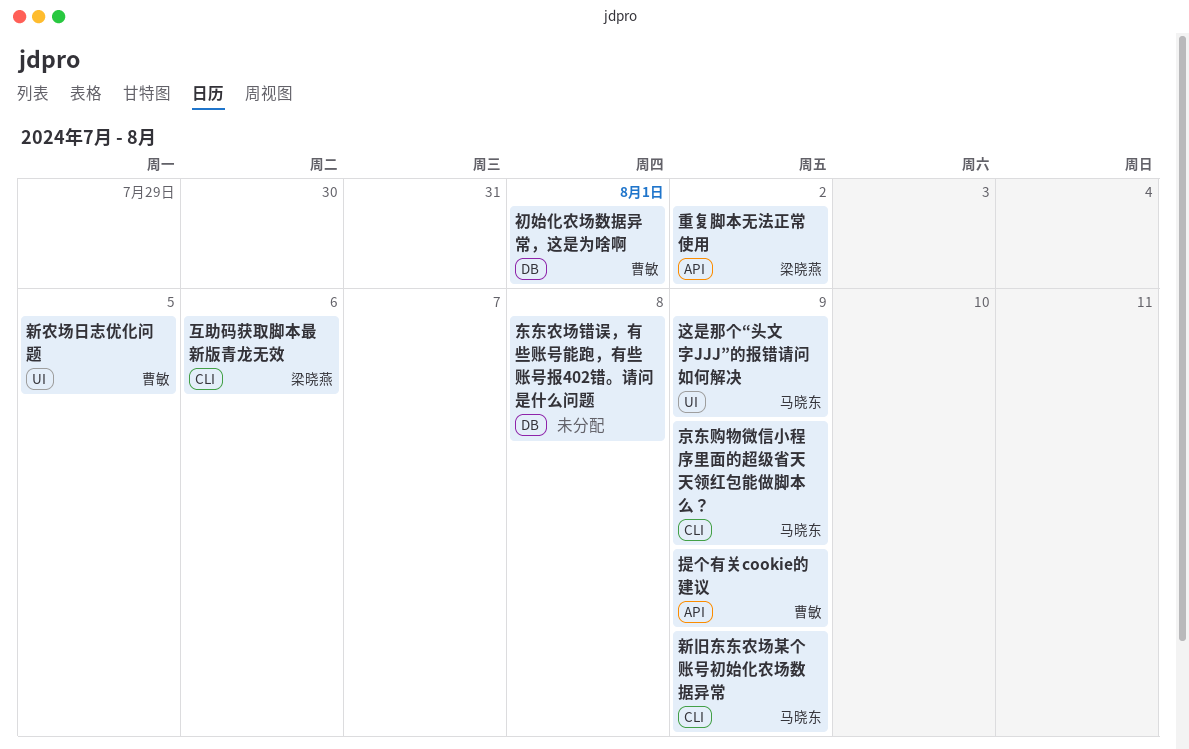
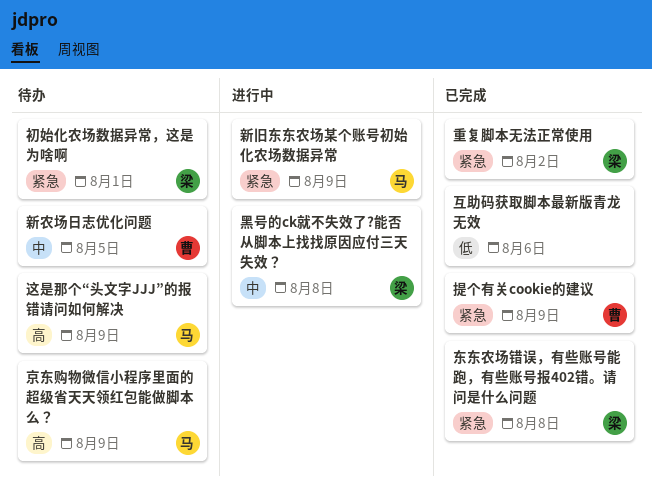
东东农场错误，有些账号能跑，有些账号报402错。请问是什么问题, owner: none -> 梁晓燕
互助码获取脚本最新版青龙无效, owner: 梁晓燕 -> none
初始化农场数据异常，这是为啥啊, owner: 曹敏 -> 梁晓燕
黑号的ck就不失效了?能否从脚本上找找原因应付三天失效？: none -> present

